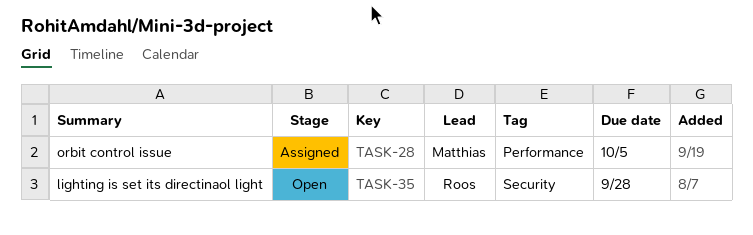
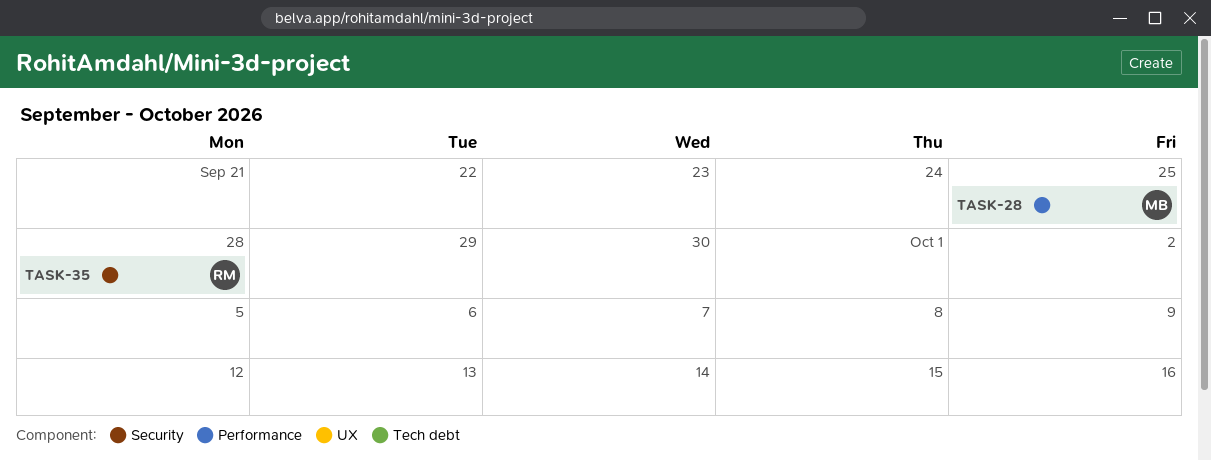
TASK-28, due: Oct 5 -> Sep 25

